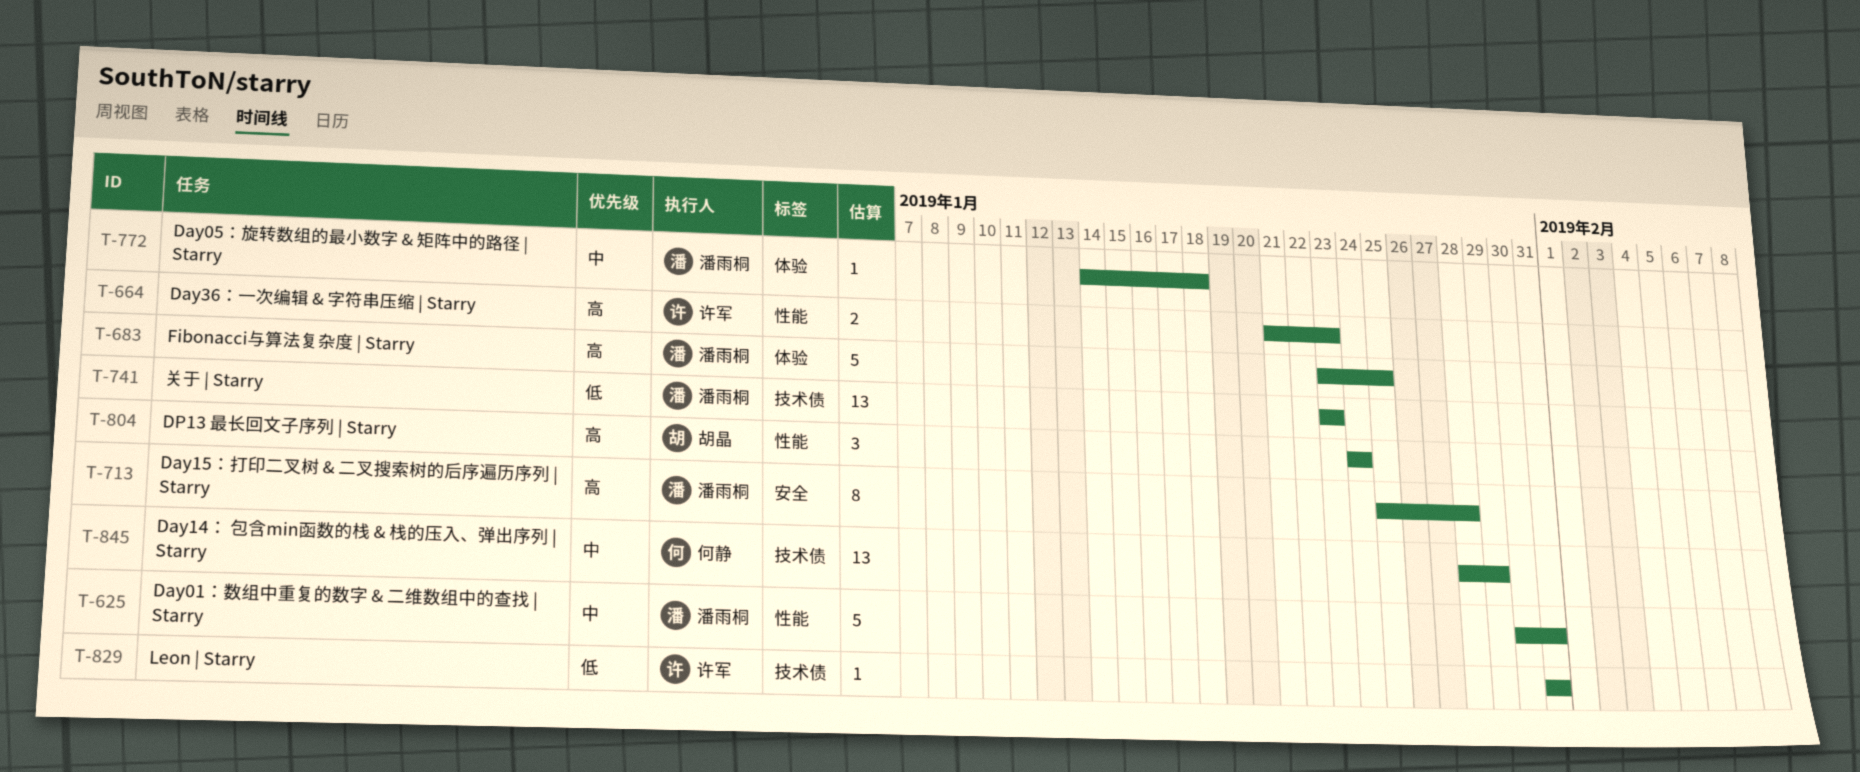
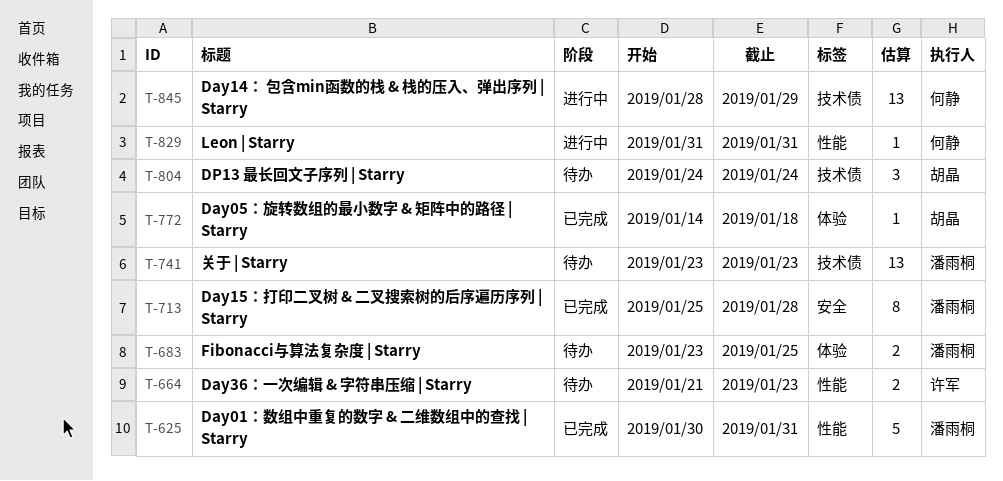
T-683, estimate: 5 -> 2
T-772, owner: 潘雨桐 -> 胡晶
T-804, label: 性能 -> 技术债
T-829, owner: 许军 -> 何静
T-829, label: 技术债 -> 性能

